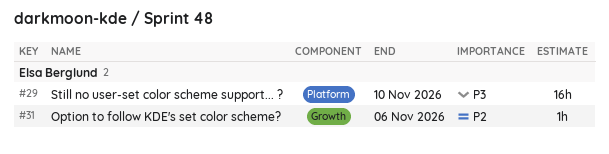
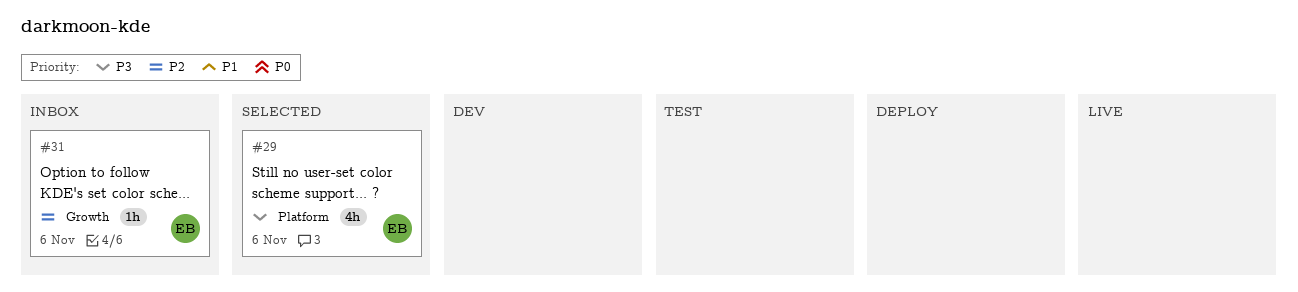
#29, estimate: 16h -> 4h
#29, due: Nov 10 -> Nov 6

